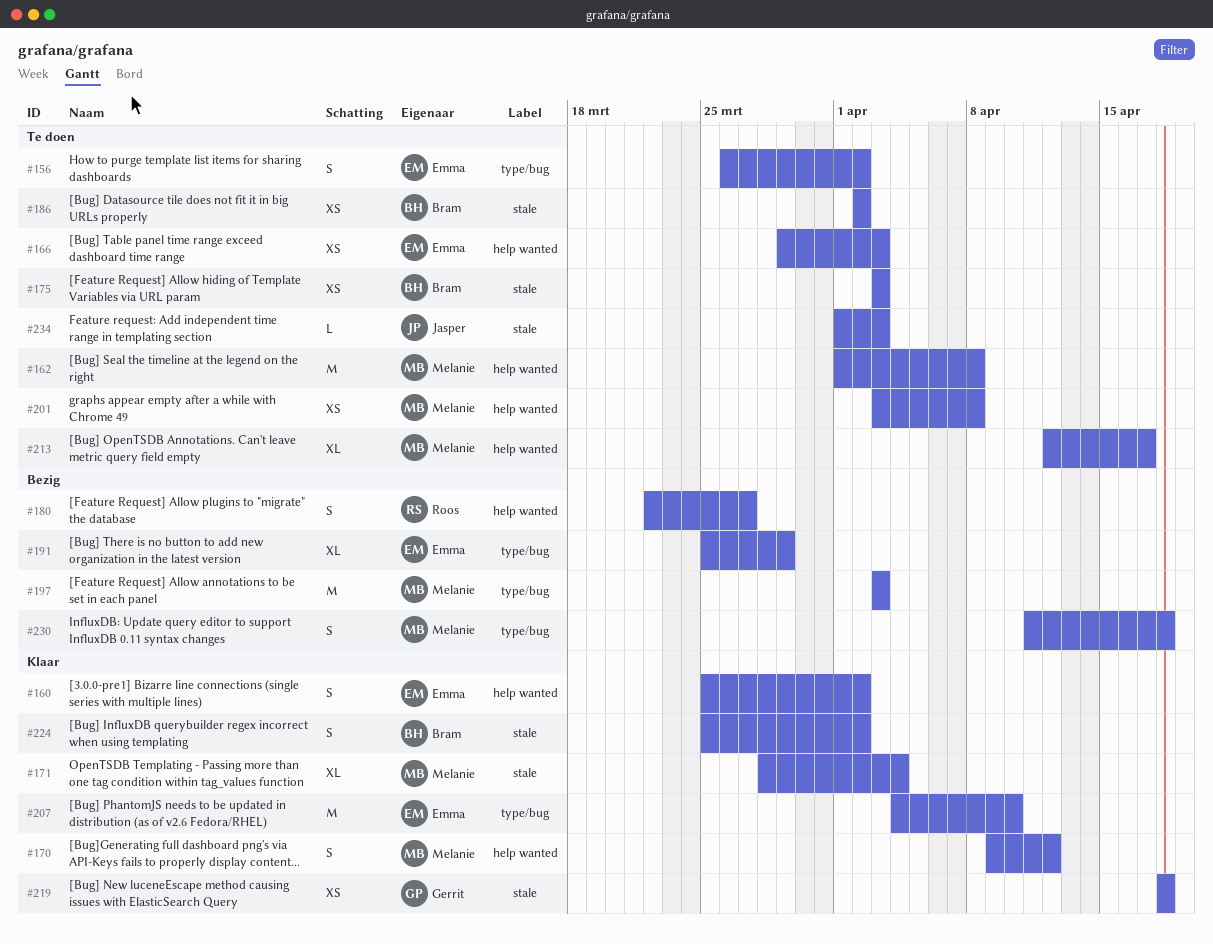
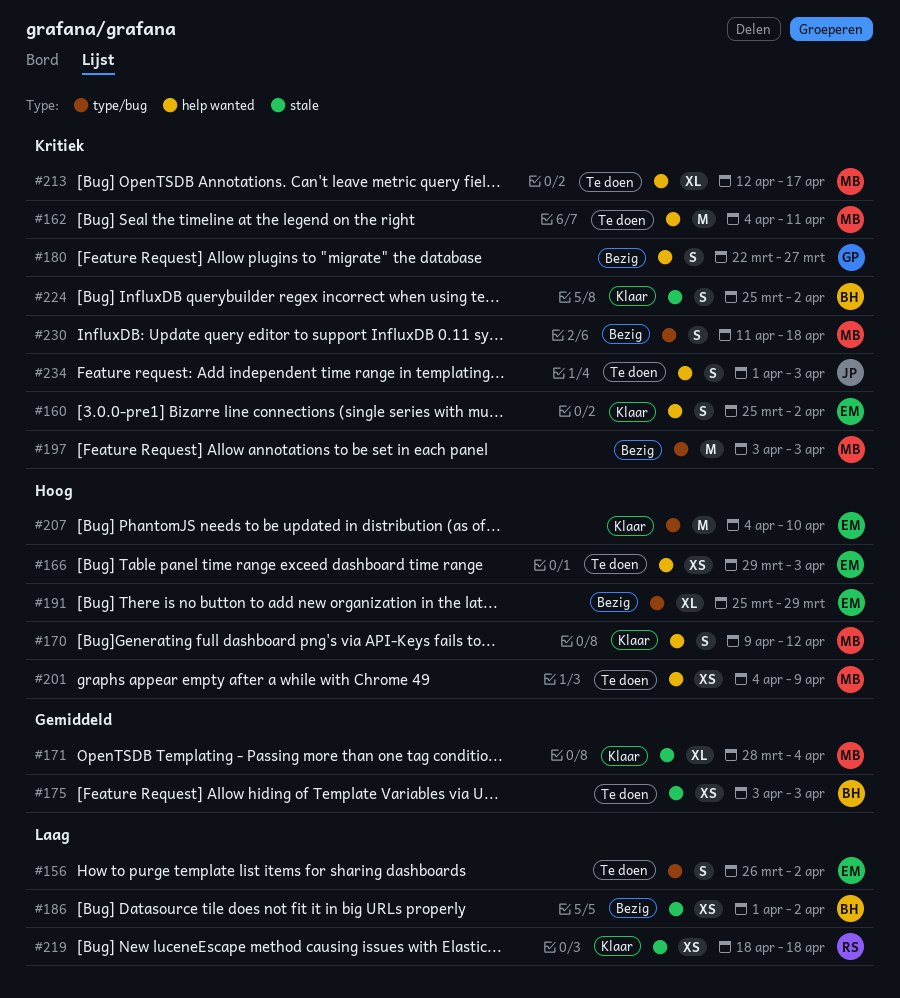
#162, start: Apr 1 -> Apr 4
#162, due: Apr 8 -> Apr 11
#180, owner: Roos -> Gerrit
#186, status: Te doen -> Bezig
#186, start: Apr 2 -> Apr 1
#201, start: Apr 3 -> Apr 4
#201, due: Apr 8 -> Apr 9
#219, owner: Gerrit -> Roos
#234, label: stale -> help wanted
#234, estimate: L -> S

